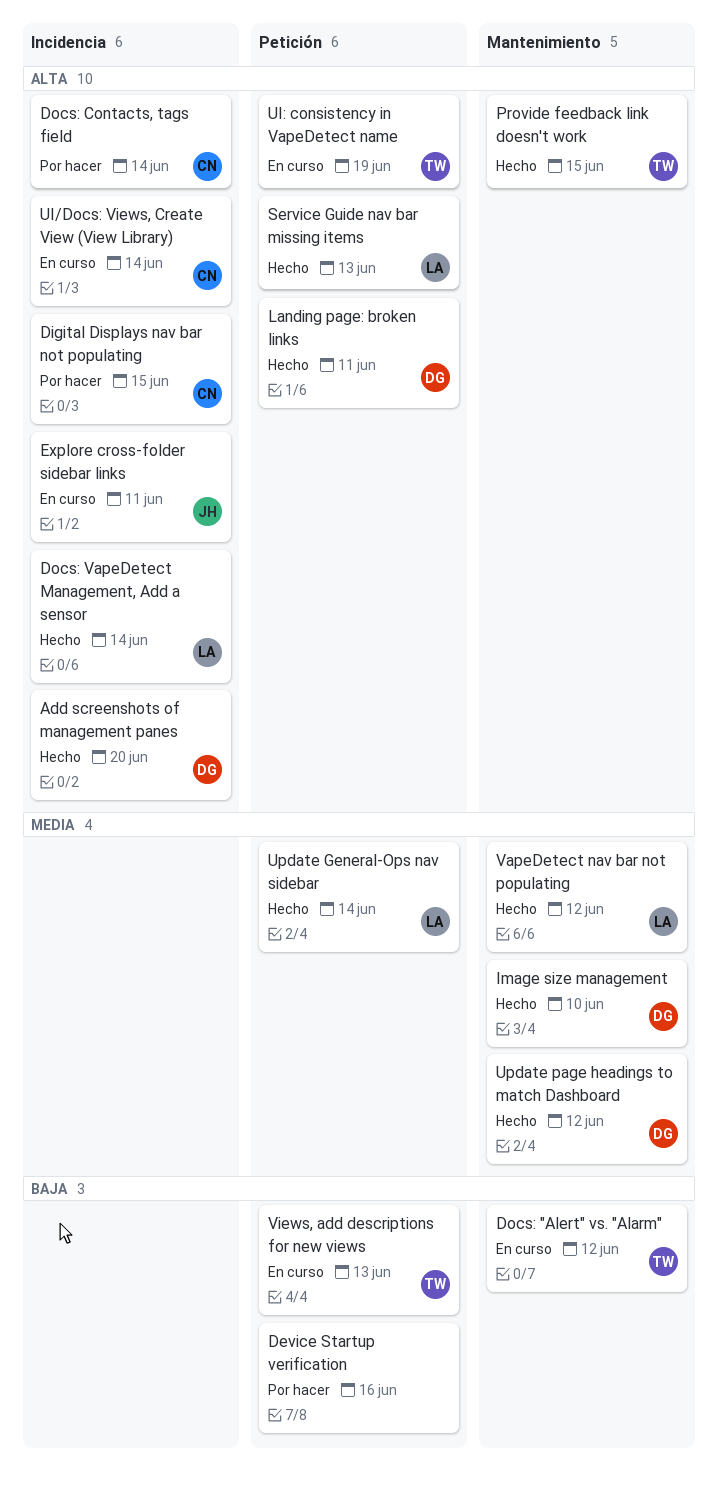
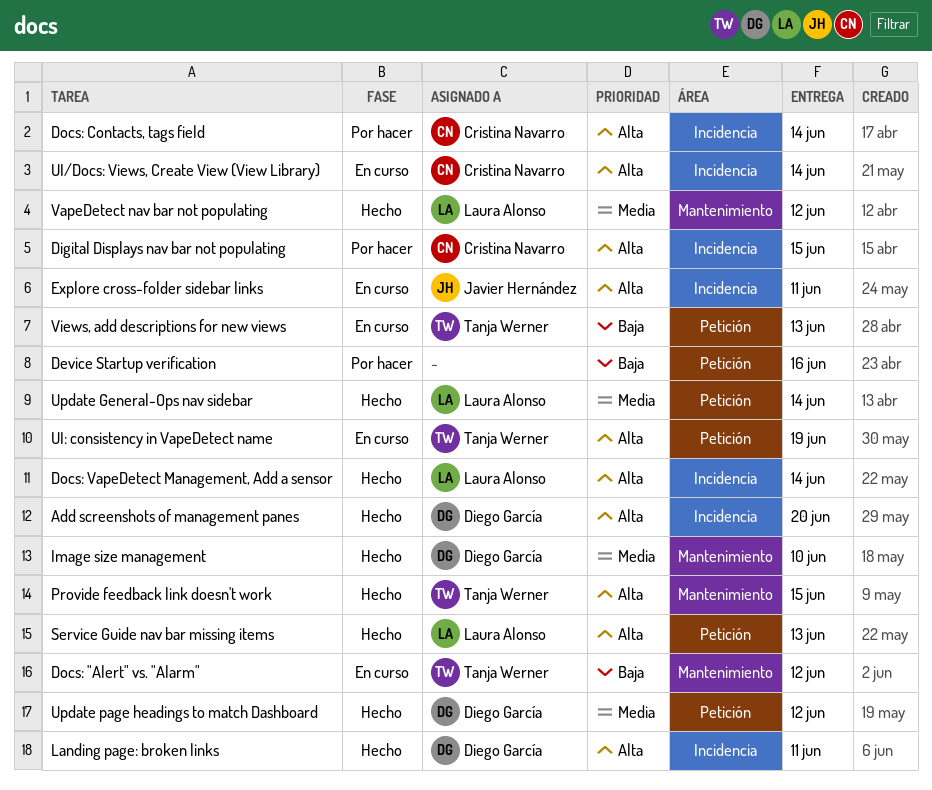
Landing page: broken links, label: Petición -> Incidencia
Update page headings to match Dashboard, label: Mantenimiento -> Petición

